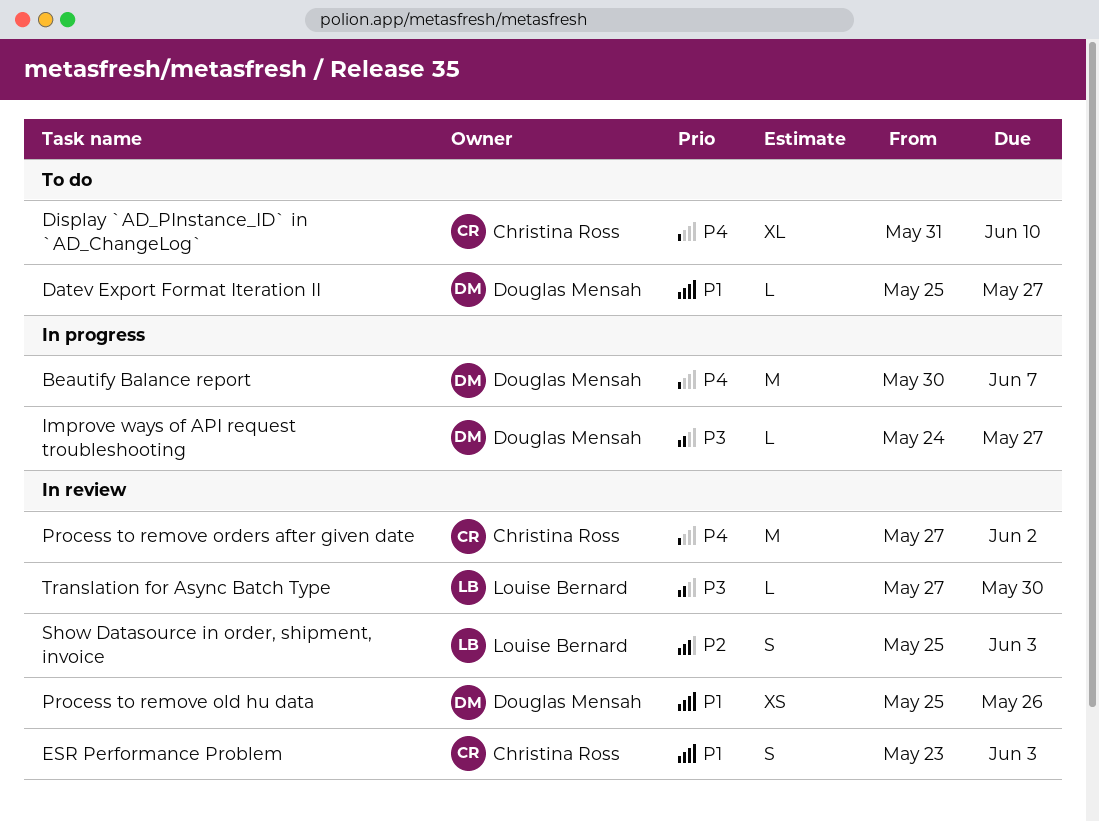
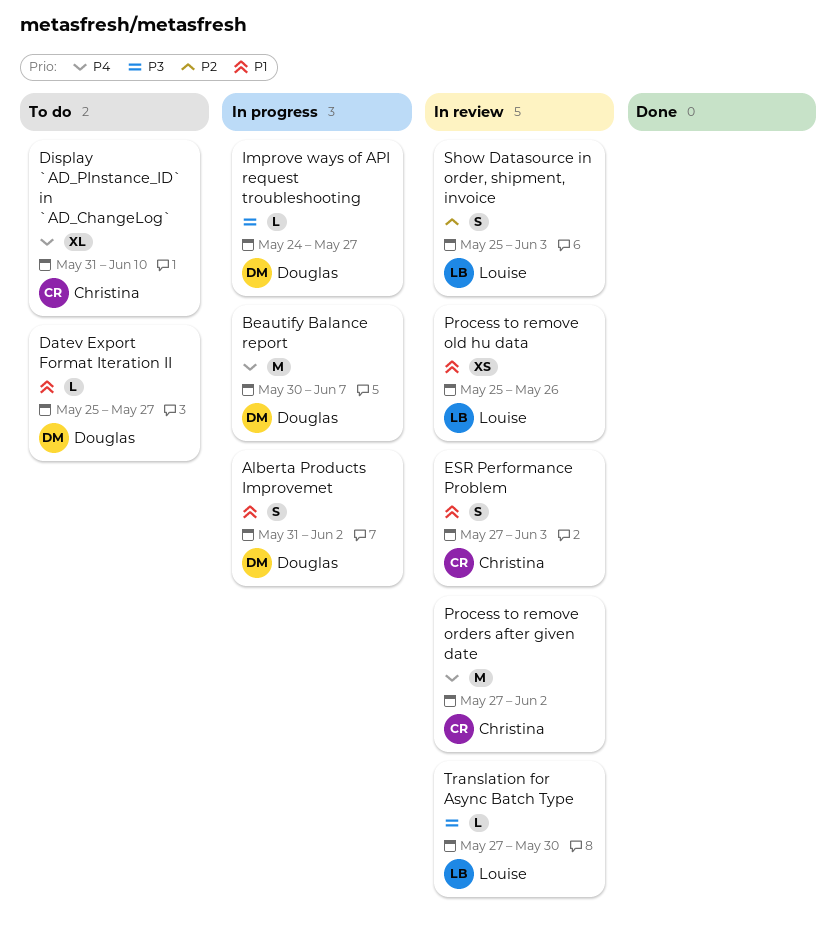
Alberta Products Improvemet: none -> present
ESR Performance Problem, start: May 23 -> May 27
Process to remove old hu data, owner: Douglas Mensah -> Louise Bernard

